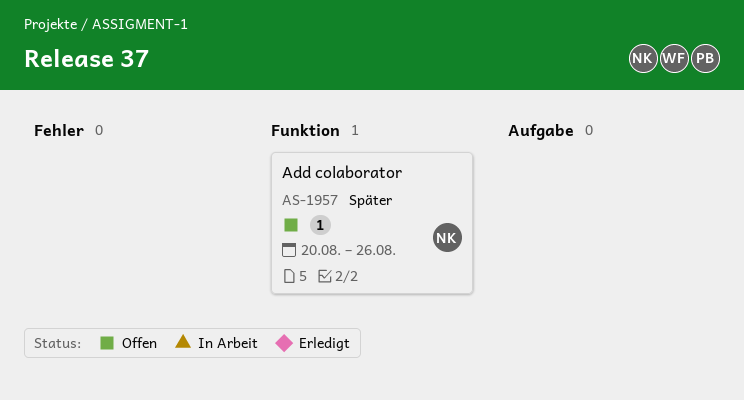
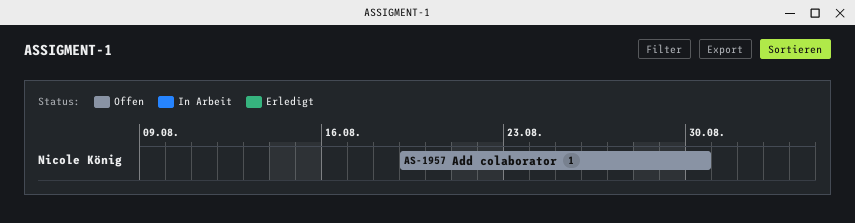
AS-1957, start: Aug 20 -> Aug 19
AS-1957, due: Aug 26 -> Aug 30

